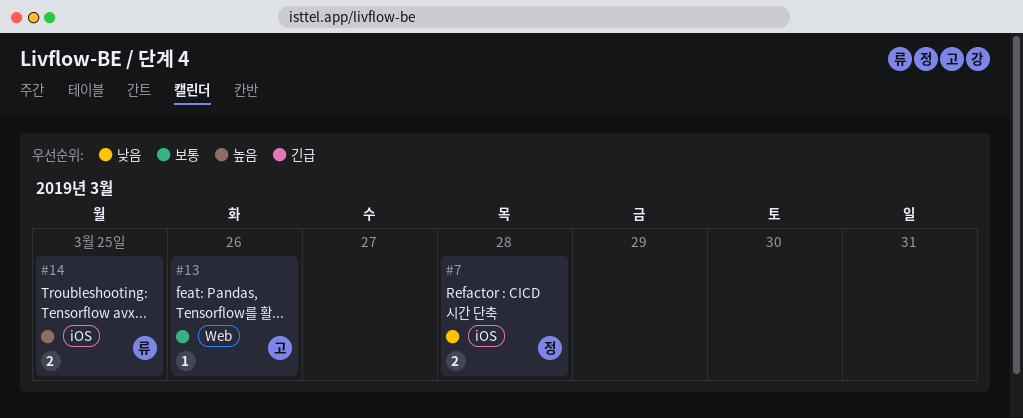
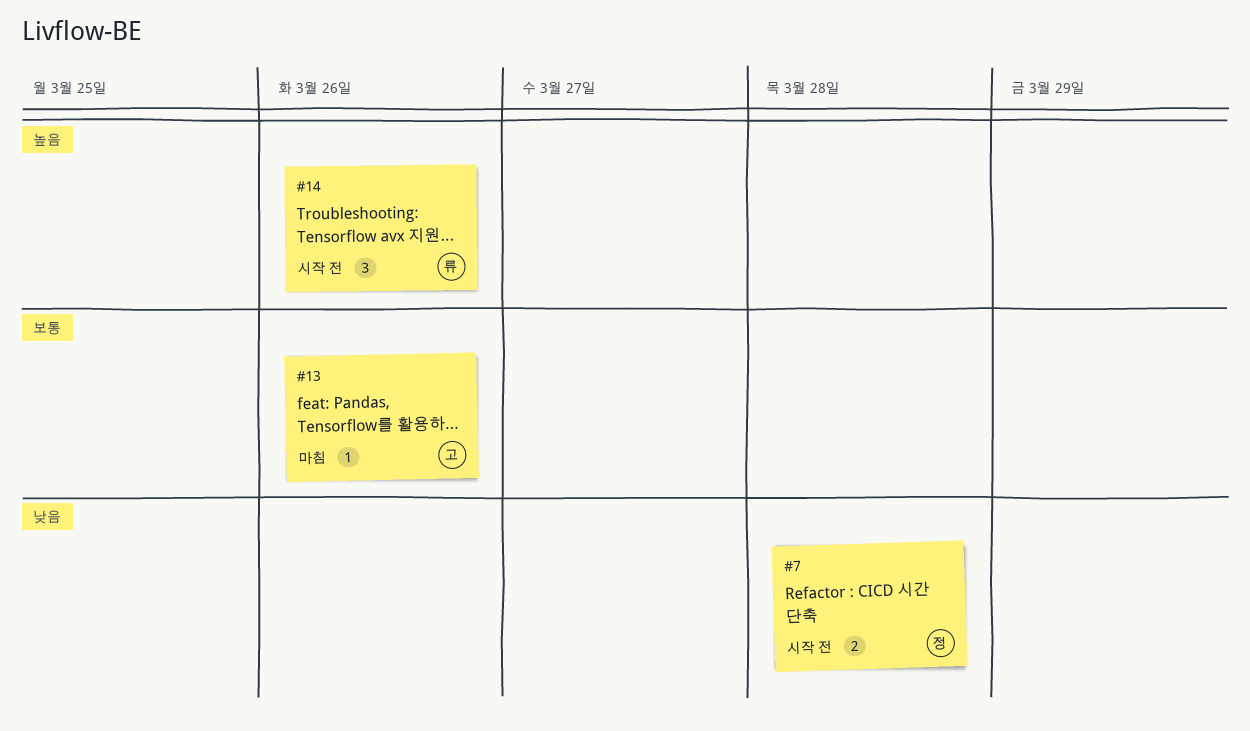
#14, estimate: 2 -> 3
#14, due: Mar 25 -> Mar 26

